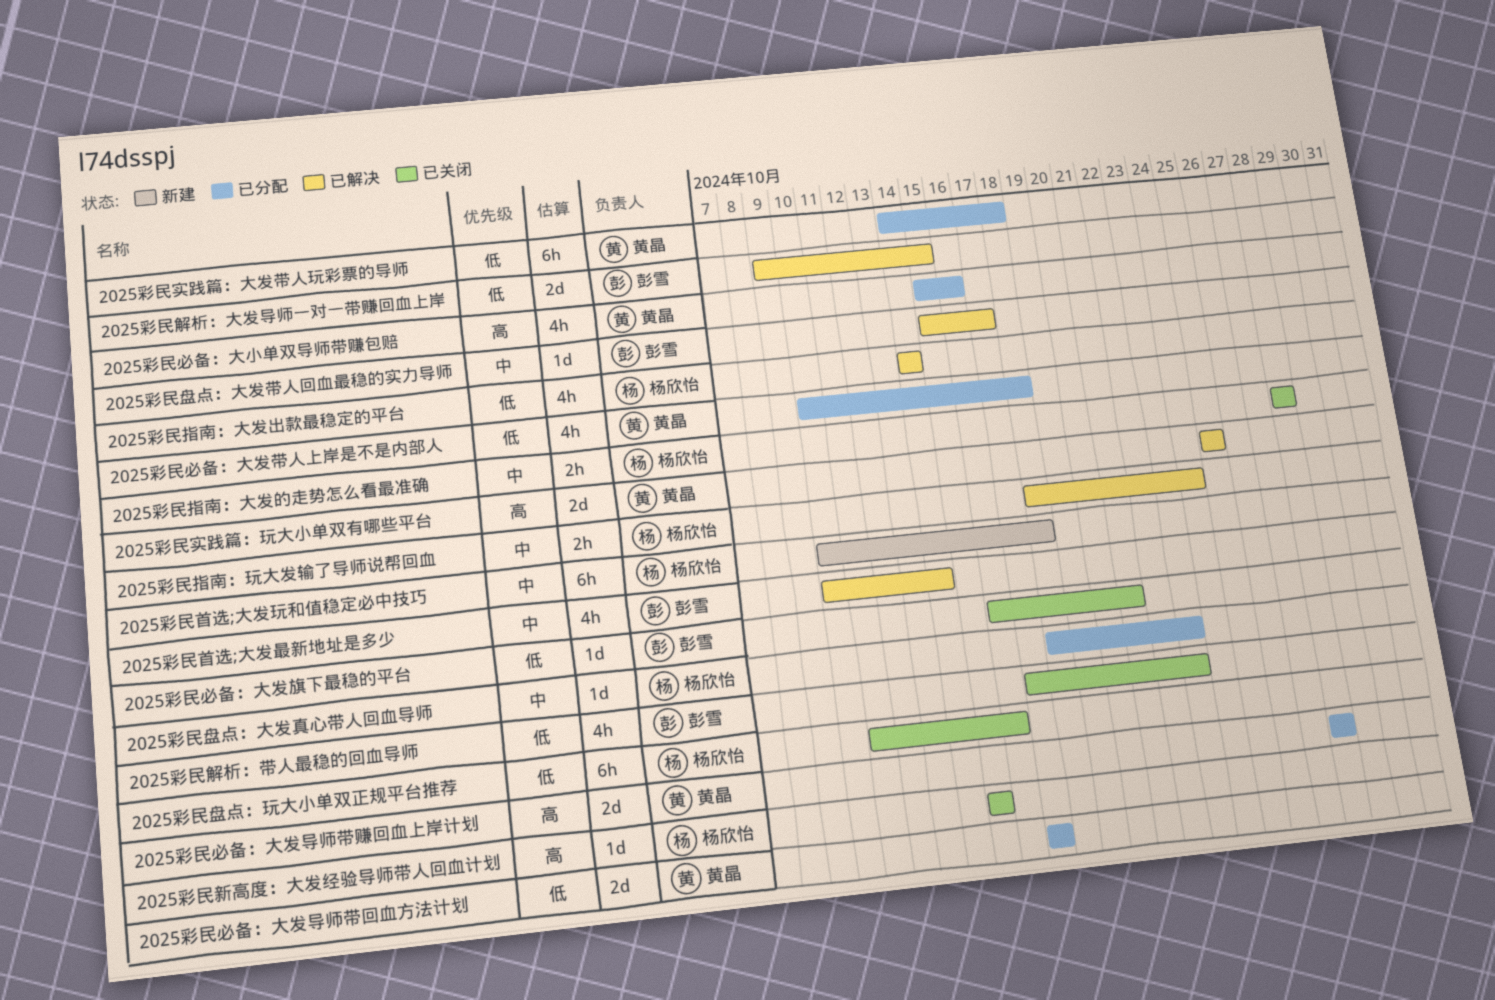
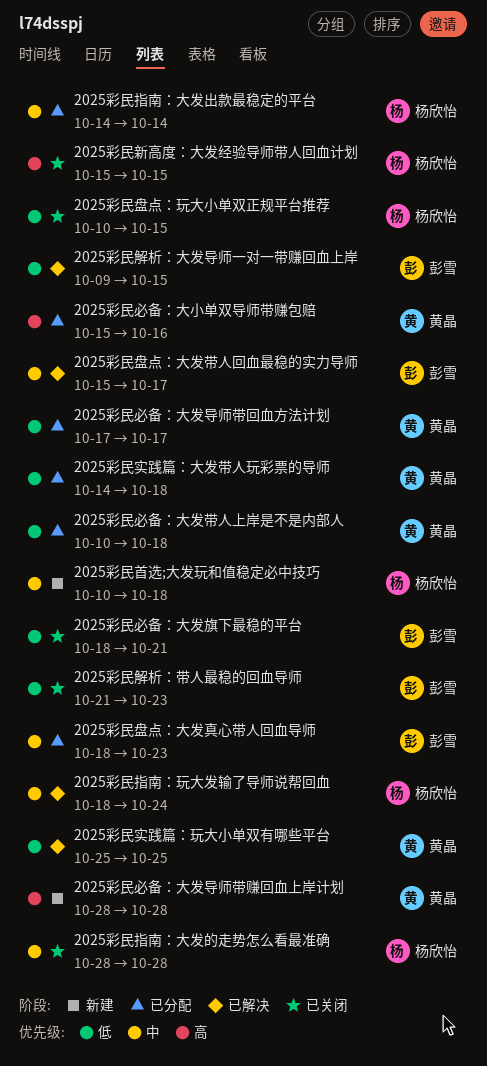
2025彩民实践篇：玩大小单双有哪些平台, priority: 高 -> 低
2025彩民必备：大发导师带赚回血上岸计划, status: 已分配 -> 新建
2025彩民必备：大发旗下最稳的平台, start: Oct 16 -> Oct 18
2025彩民指南：大发出款最稳定的平台, status: 已解决 -> 已分配
2025彩民指南：大发出款最稳定的平台, priority: 低 -> 中
2025彩民盘点：大发真心带人回血导师, owner: 杨欣怡 -> 彭雪
2025彩民盘点：玩大小单双正规平台推荐, start: Oct 11 -> Oct 10
2025彩民盘点：玩大小单双正规平台推荐, due: Oct 16 -> Oct 15
2025彩民解析：带人最稳的回血导师, start: Oct 17 -> Oct 21
2025彩民首选;大发最新地址是多少: present -> none

